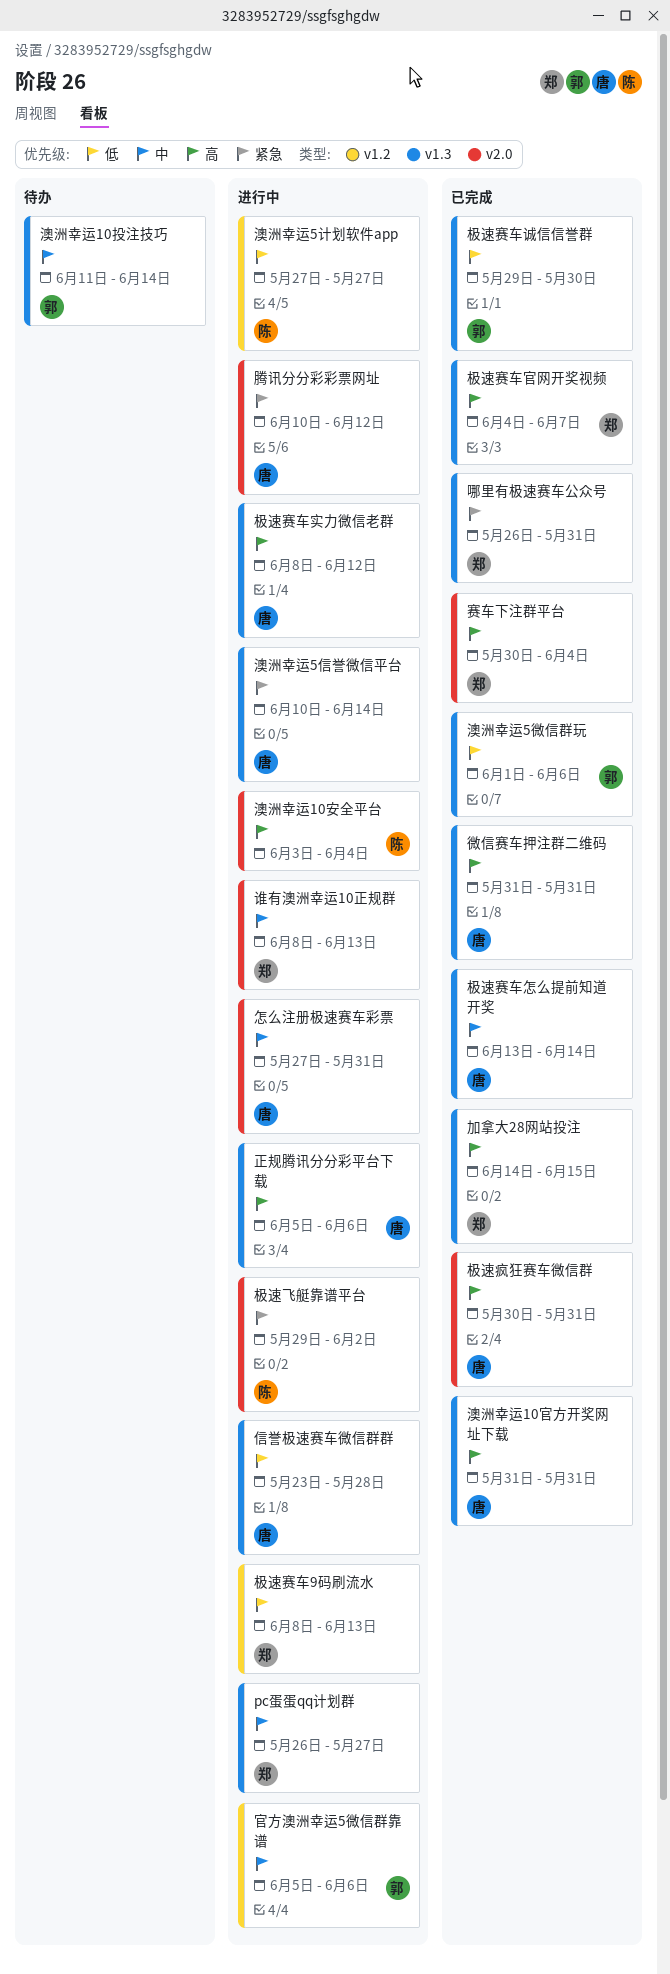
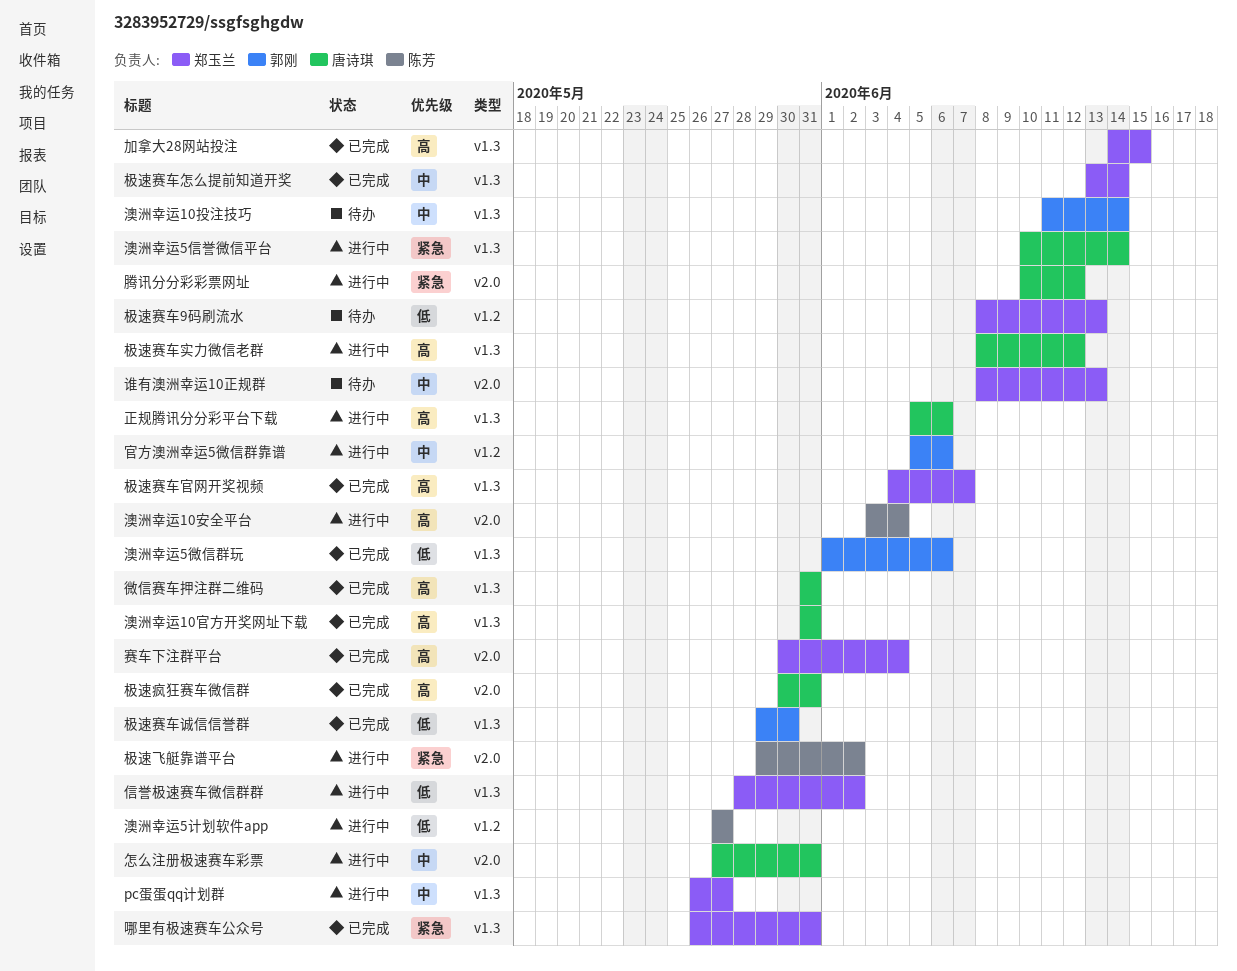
信誉极速赛车微信群群, owner: 唐诗琪 -> 郑玉兰
信誉极速赛车微信群群, start: May 23 -> May 28
信誉极速赛车微信群群, due: May 28 -> Jun 2
极速赛车9码刷流水, status: 进行中 -> 待办
极速赛车怎么提前知道开奖, owner: 唐诗琪 -> 郑玉兰
谁有澳洲幸运10正规群, status: 进行中 -> 待办

